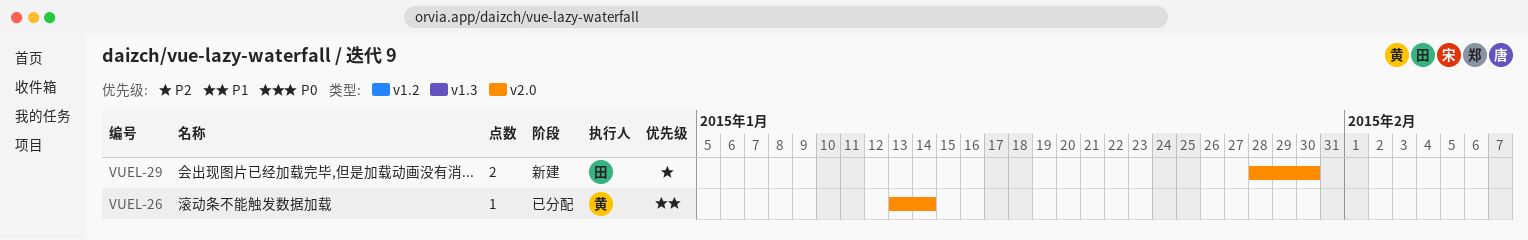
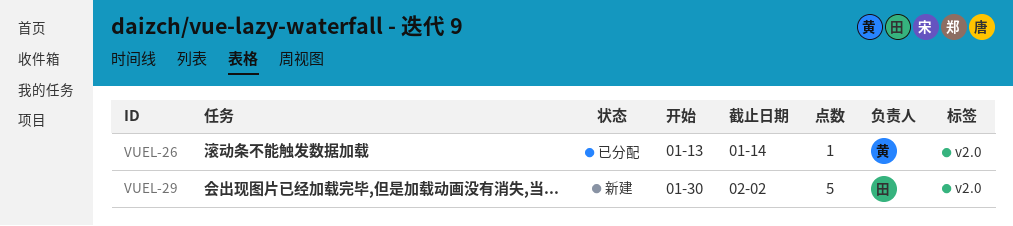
VUEL-29, estimate: 2 -> 5
VUEL-29, start: Jan 28 -> Jan 30
VUEL-29, due: Jan 30 -> Feb 2

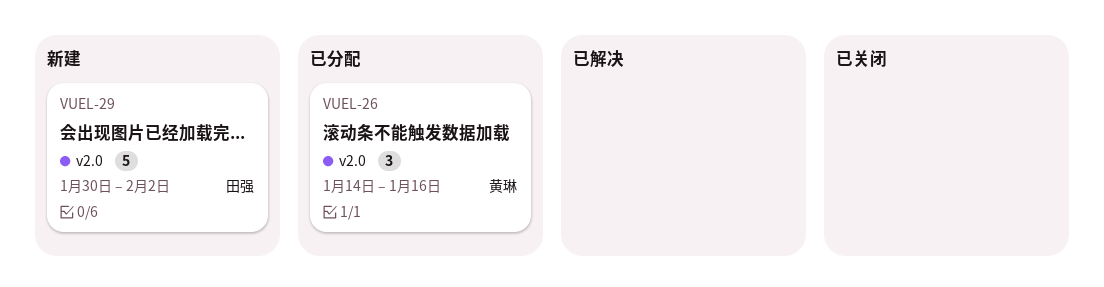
VUEL-26, estimate: 1 -> 3
VUEL-26, start: Jan 13 -> Jan 14
VUEL-26, due: Jan 14 -> Jan 16

